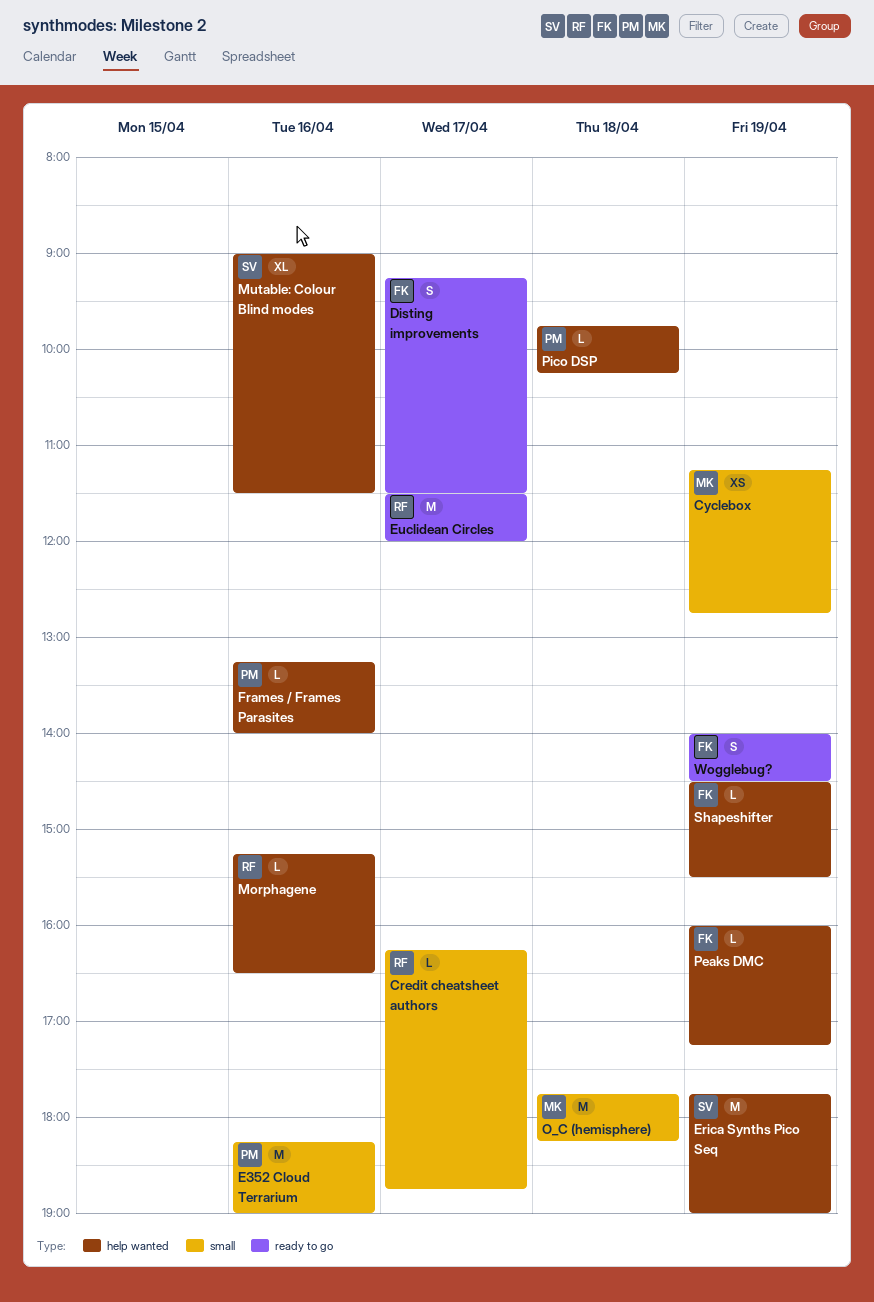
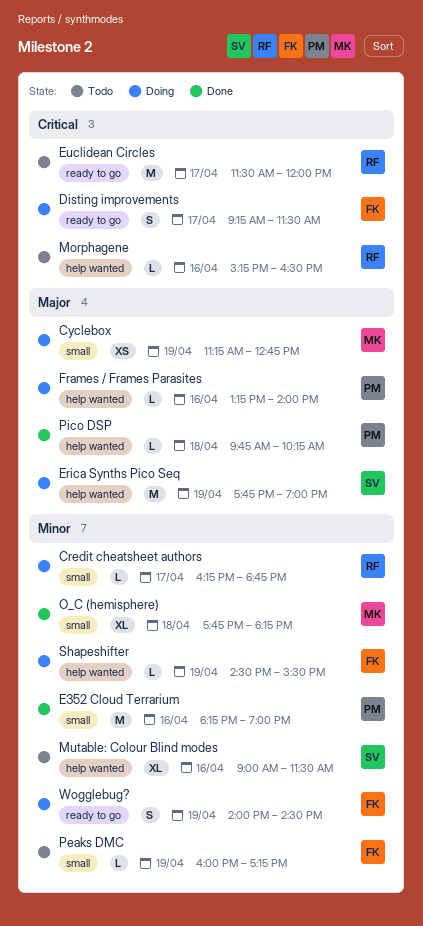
O_C (hemisphere), estimate: M -> XL
Peaks DMC, label: help wanted -> small

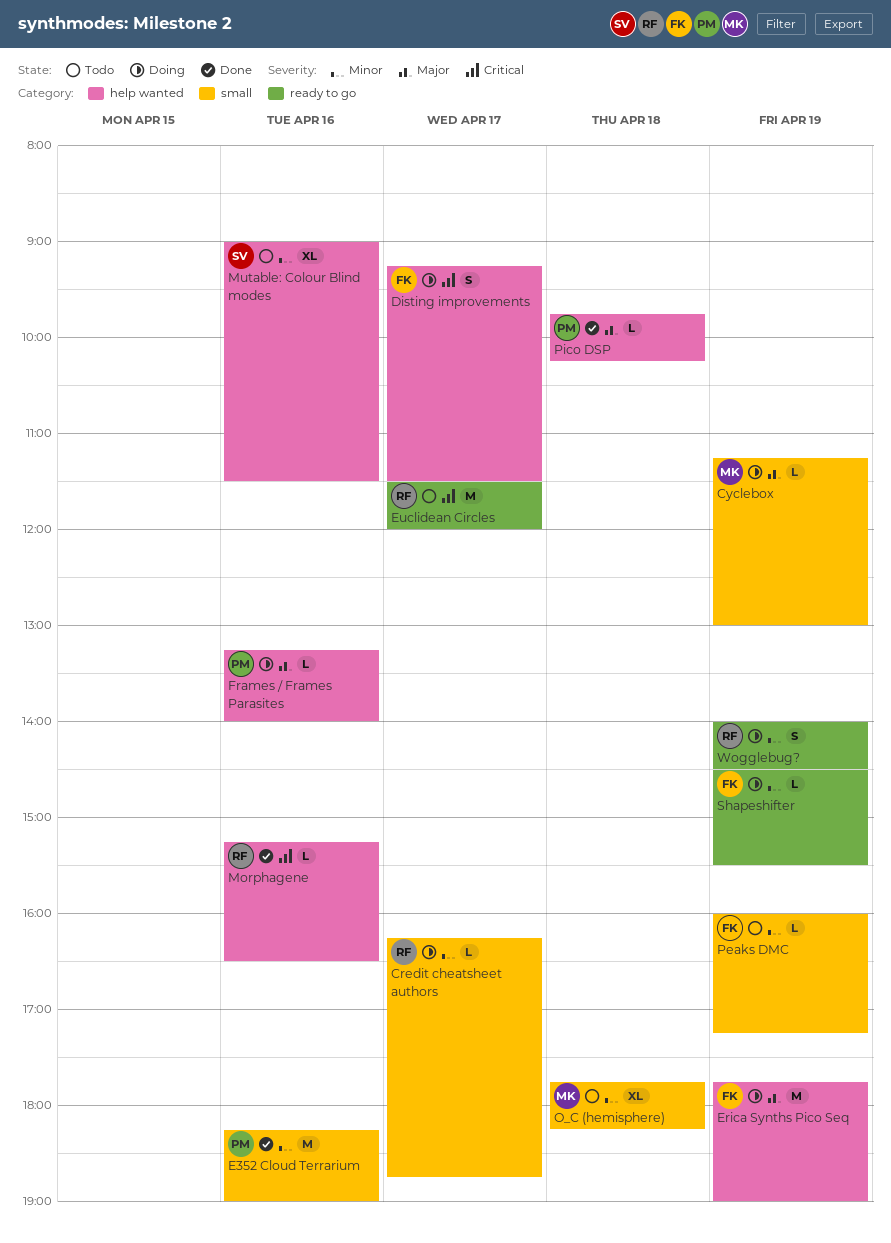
Cyclebox, estimate: XS -> L
Cyclebox, ends: 12:45 -> 13:00
Disting improvements, label: ready to go -> help wanted
Erica Synths Pico Seq, owner: SV -> FK
Morphagene, status: Todo -> Done
O_C (hemisphere), status: Done -> Todo
Shapeshifter, label: help wanted -> ready to go
Wogglebug?, owner: FK -> RF

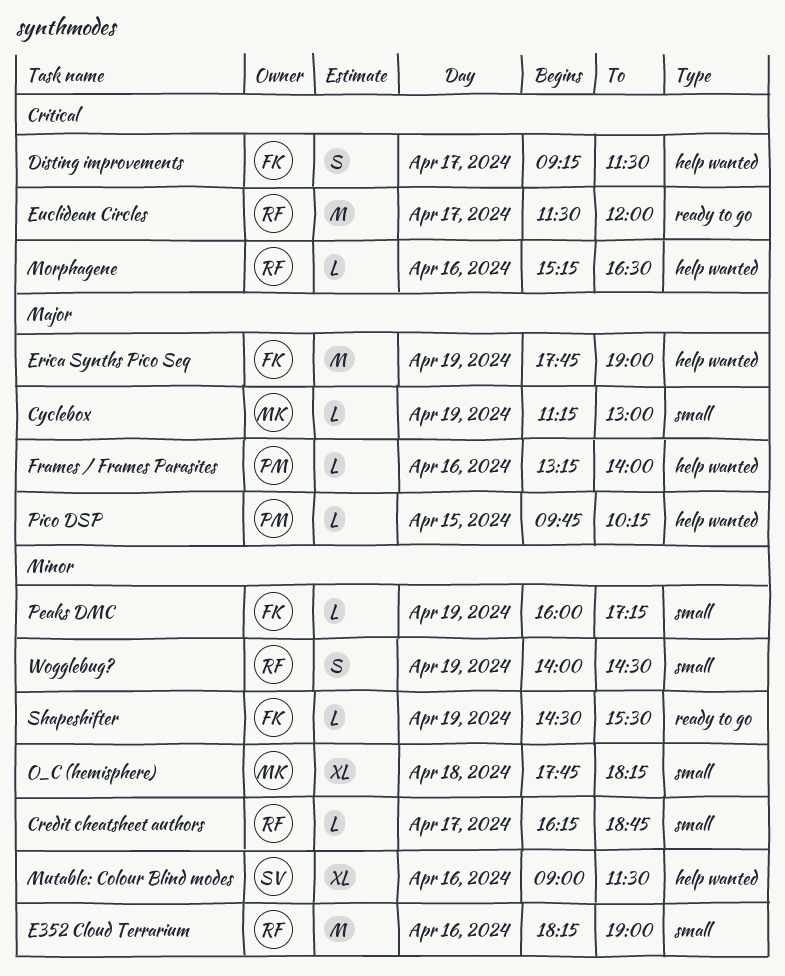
E352 Cloud Terrarium, owner: PM -> RF
Pico DSP, day: Apr 18 -> Apr 15
Wogglebug?, label: ready to go -> small

